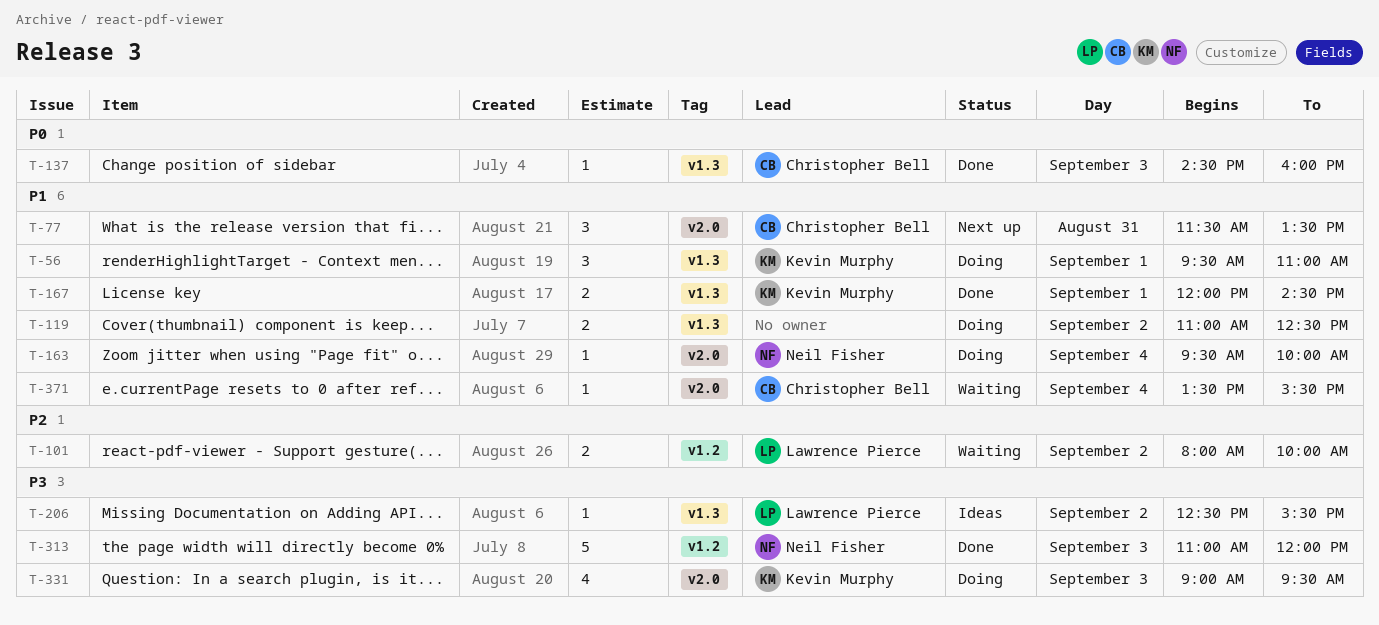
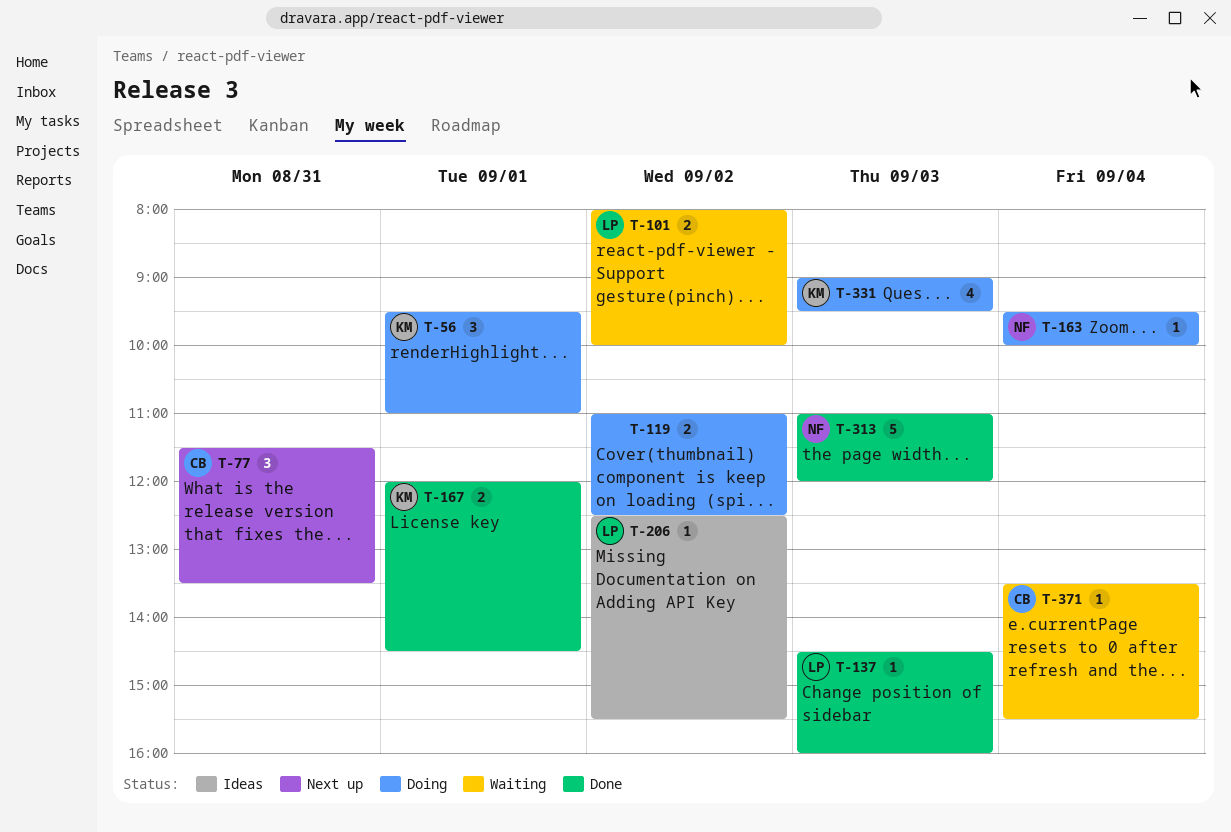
T-137, owner: Christopher Bell -> Lawrence Pierce

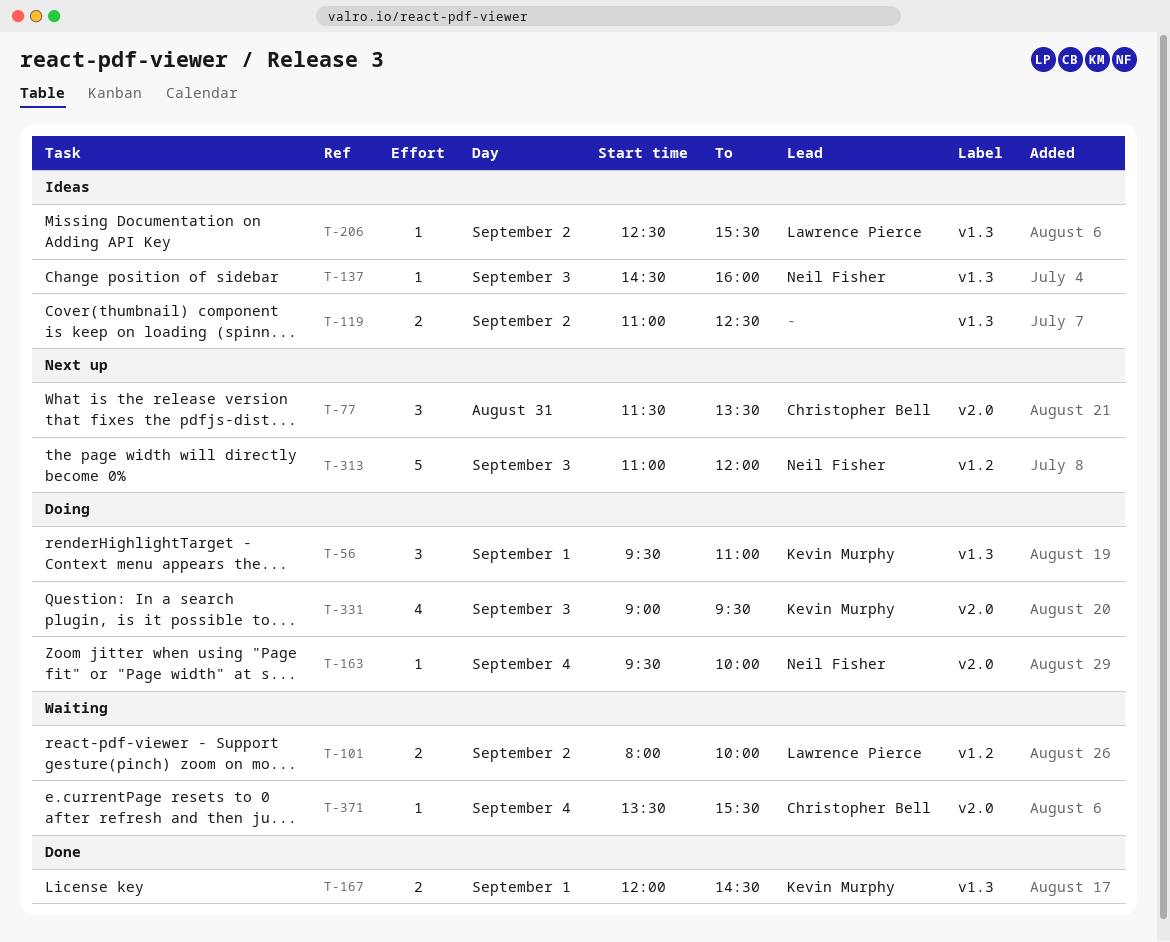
T-119, status: Doing -> Ideas
T-137, status: Done -> Ideas
T-137, owner: Lawrence Pierce -> Neil Fisher
T-313, status: Done -> Next up

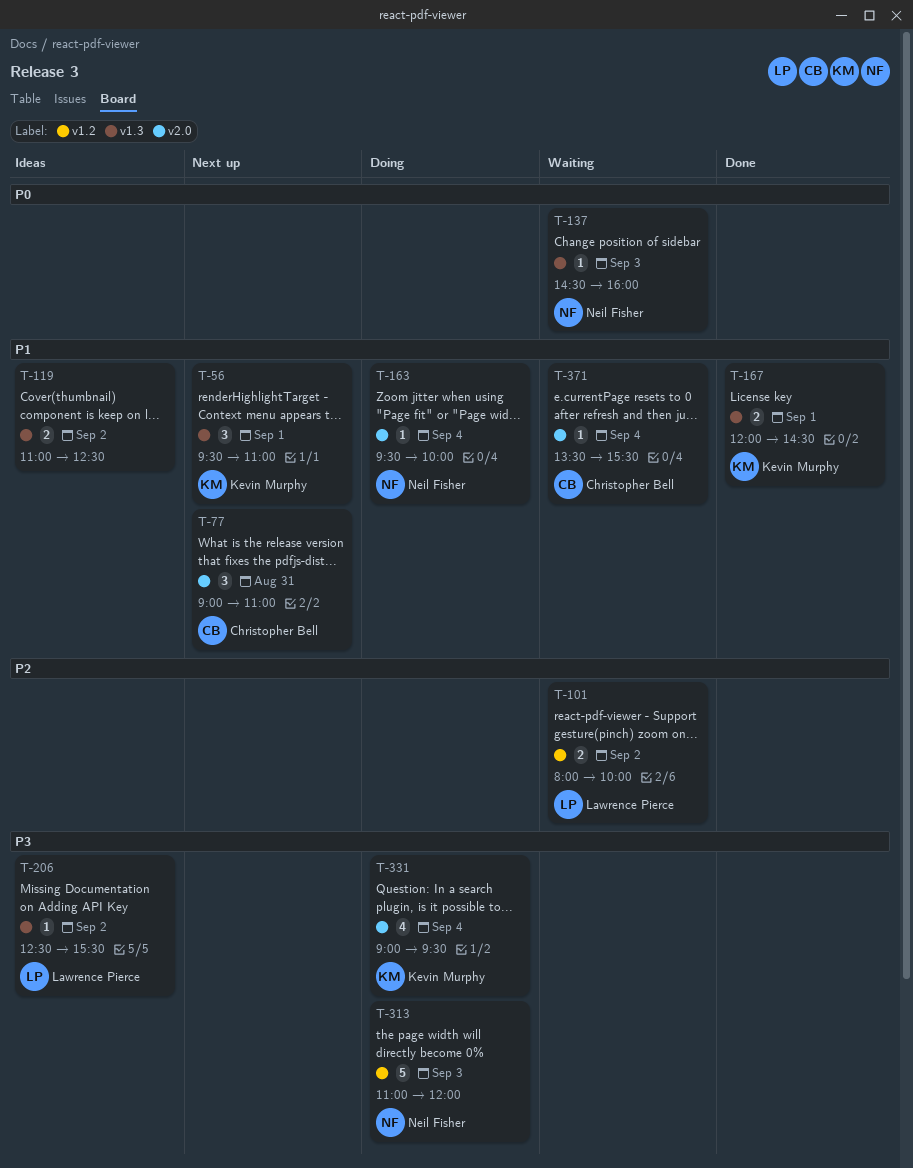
T-56, status: Doing -> Next up
T-77, begins: 11:30 -> 09:00
T-77, ends: 13:30 -> 11:00
T-137, status: Ideas -> Waiting
T-313, status: Next up -> Doing
T-331, day: Sep 3 -> Sep 4

